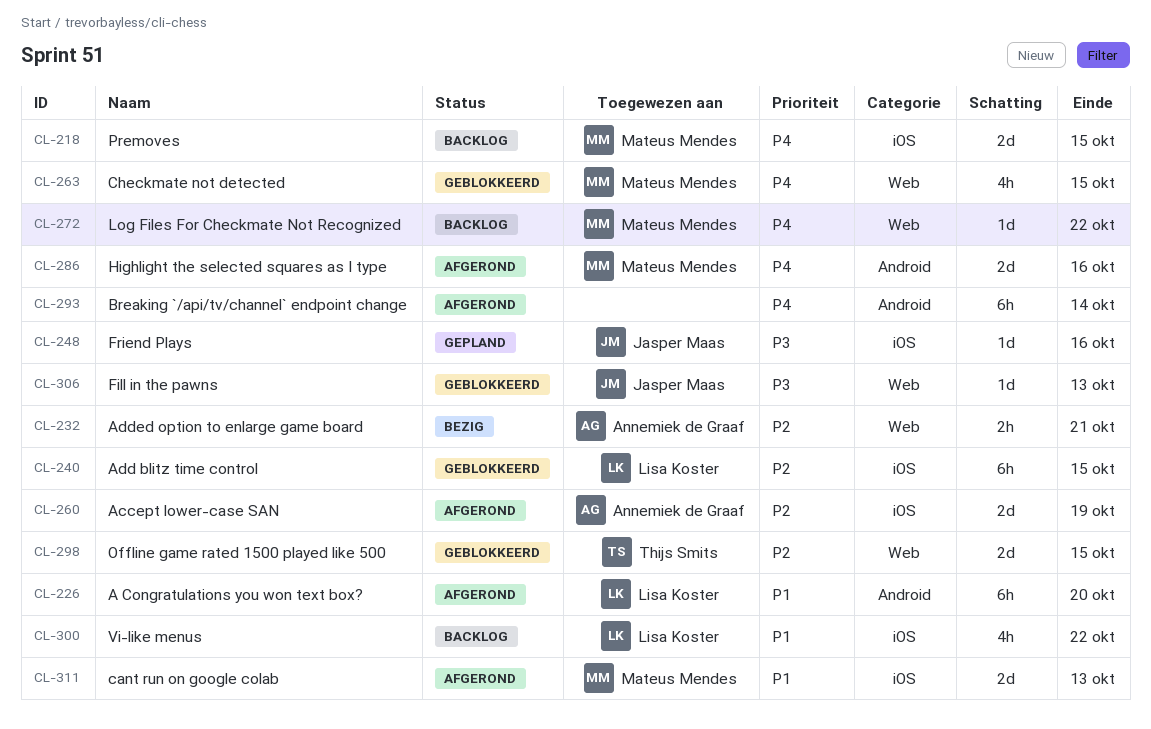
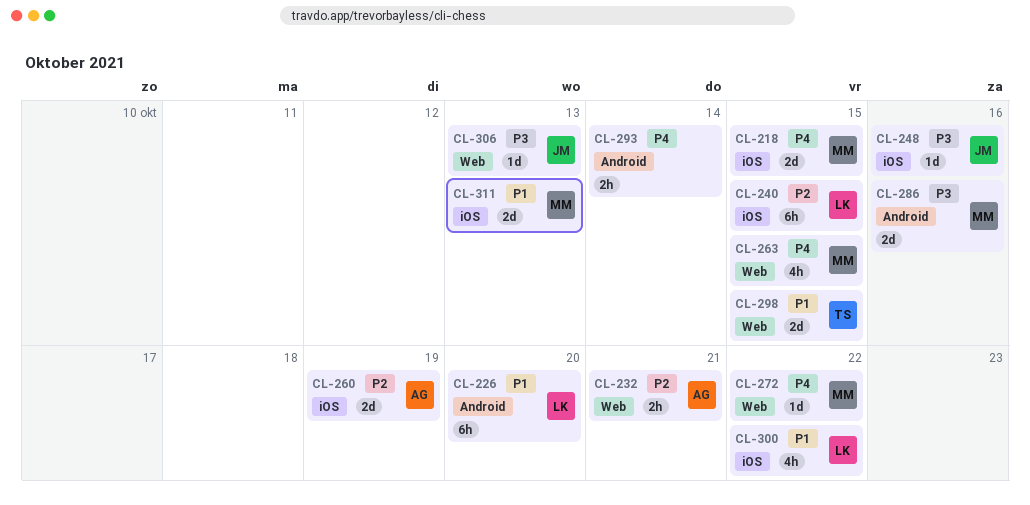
CL-286, priority: P4 -> P3
CL-293, estimate: 6h -> 2h
CL-298, priority: P2 -> P1

